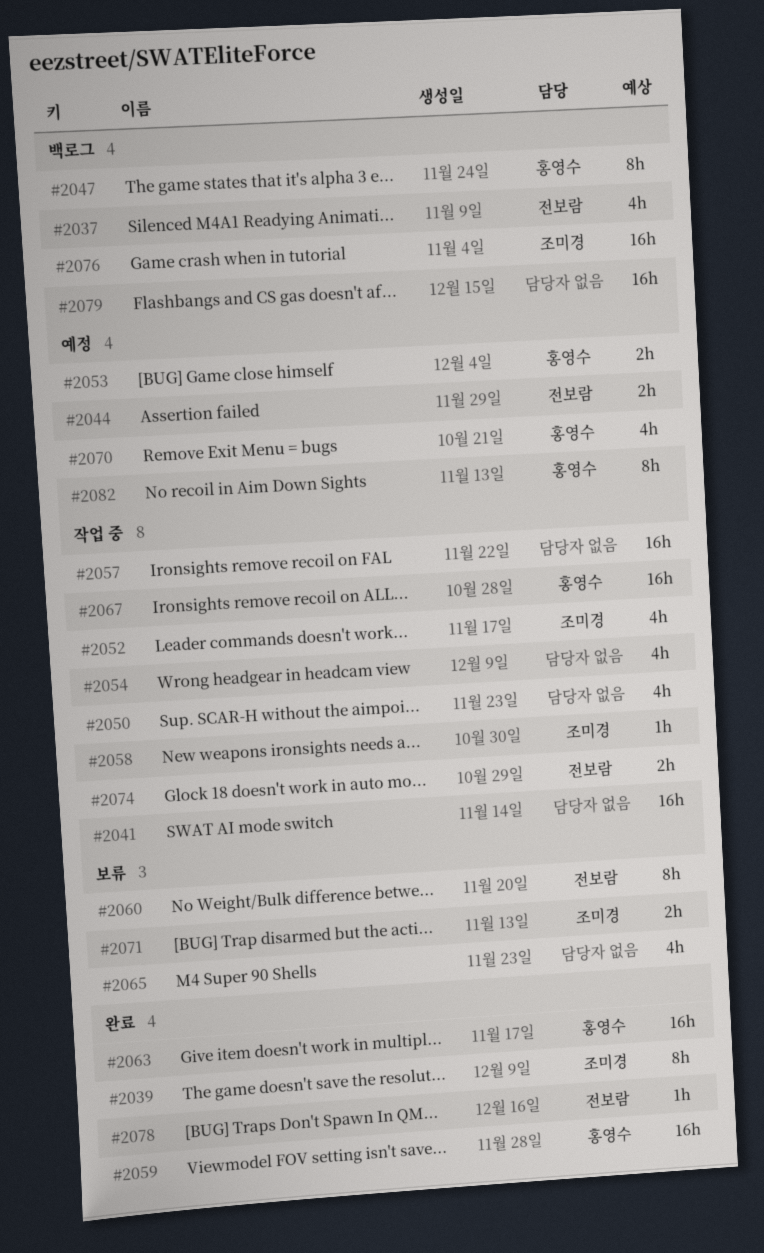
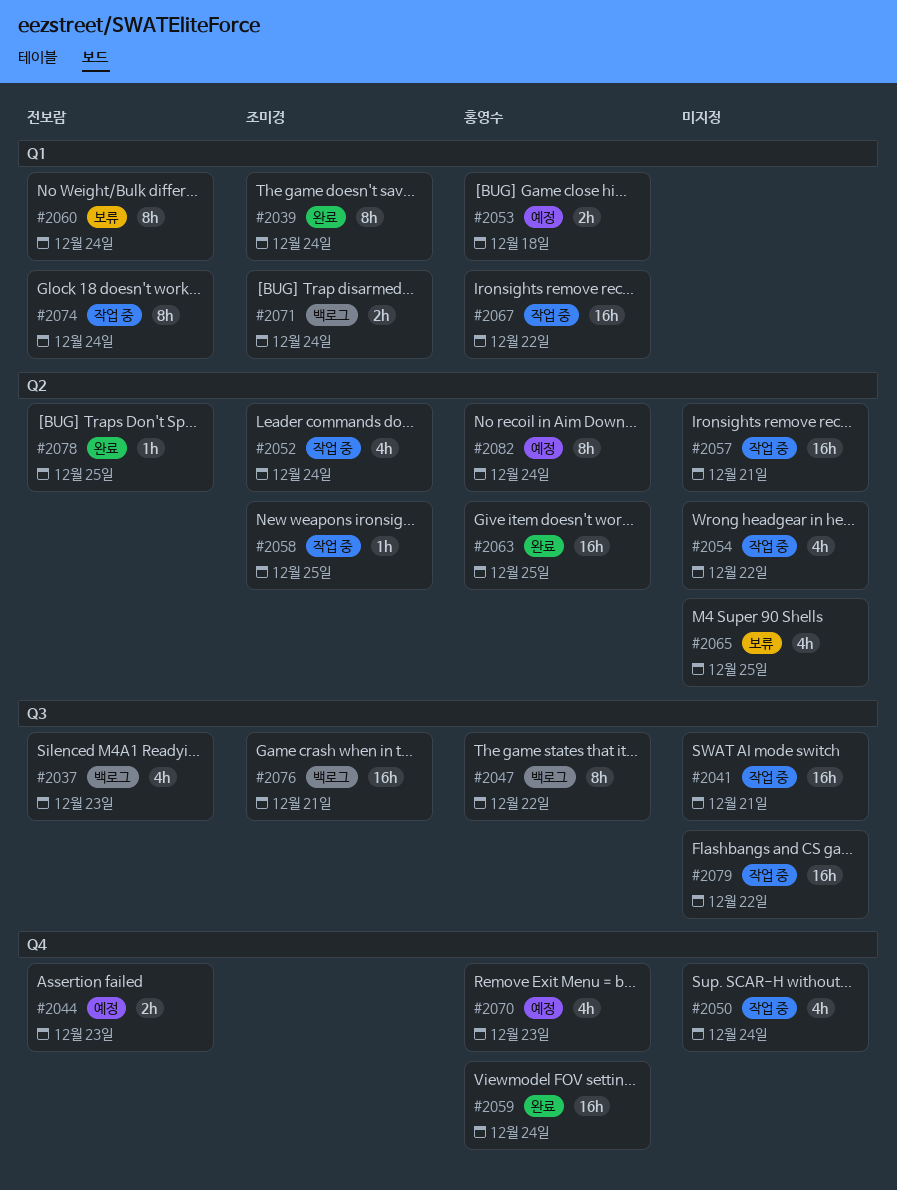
#2071, status: 보류 -> 백로그
#2074, estimate: 2h -> 8h
#2079, status: 백로그 -> 작업 중

